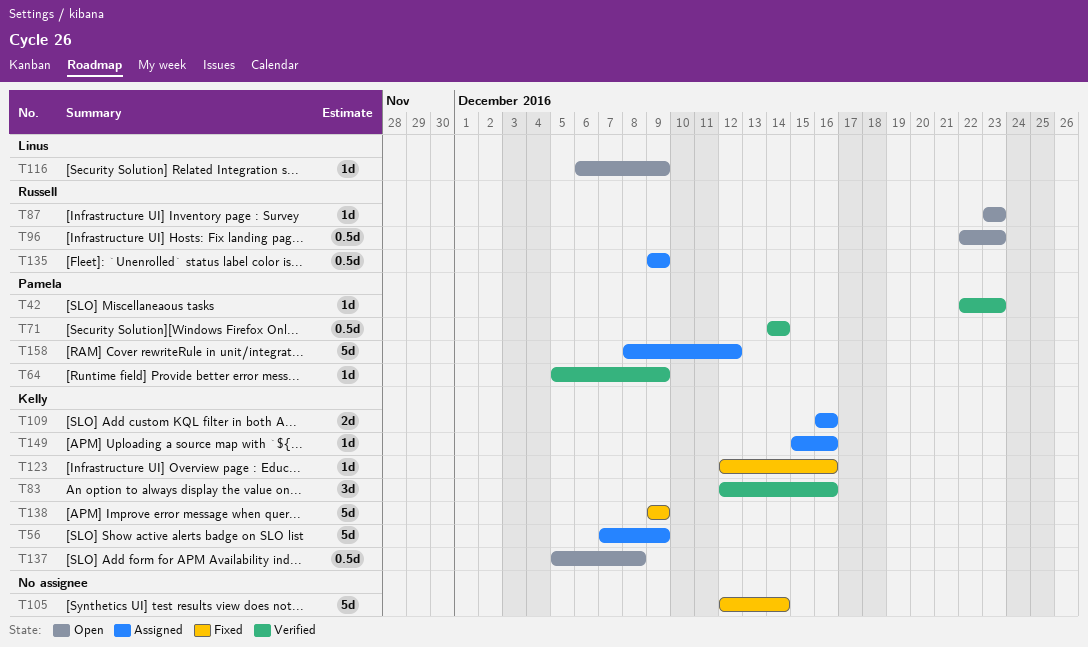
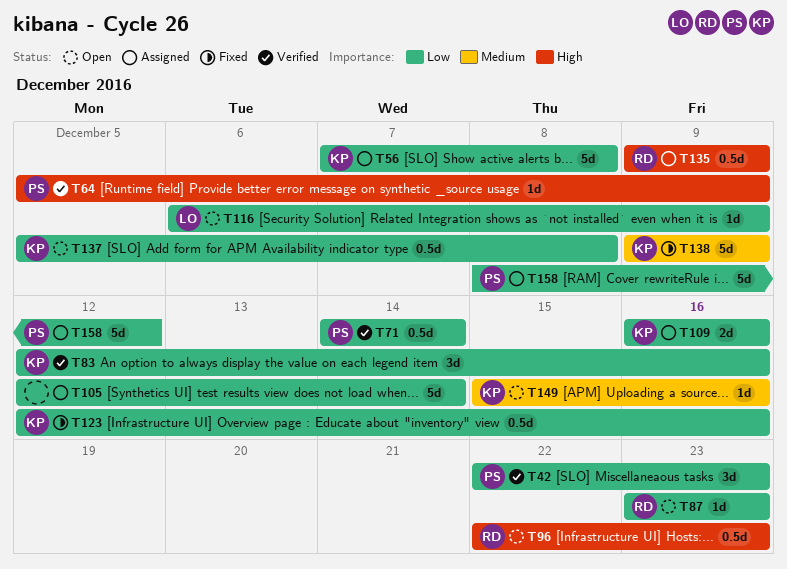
T42, estimate: 1d -> 3d
T56, due: Dec 9 -> Dec 8
T105, status: Fixed -> Assigned
T123, estimate: 1d -> 0.5d
T149, status: Assigned -> Open

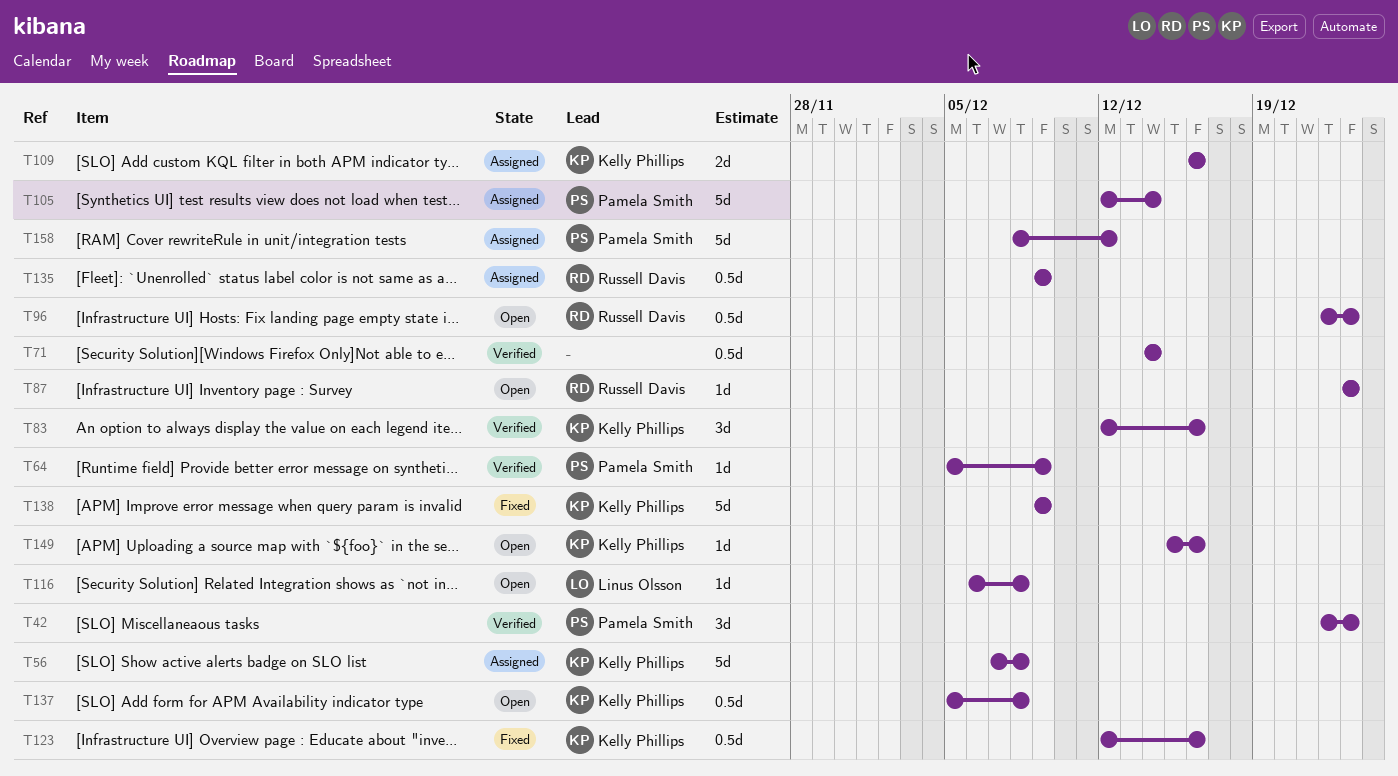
T71, owner: Pamela Smith -> none
T105, owner: none -> Pamela Smith
T116, due: Dec 9 -> Dec 8

